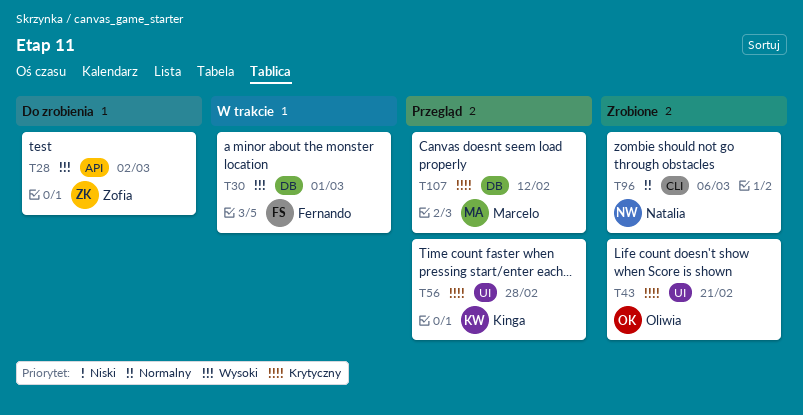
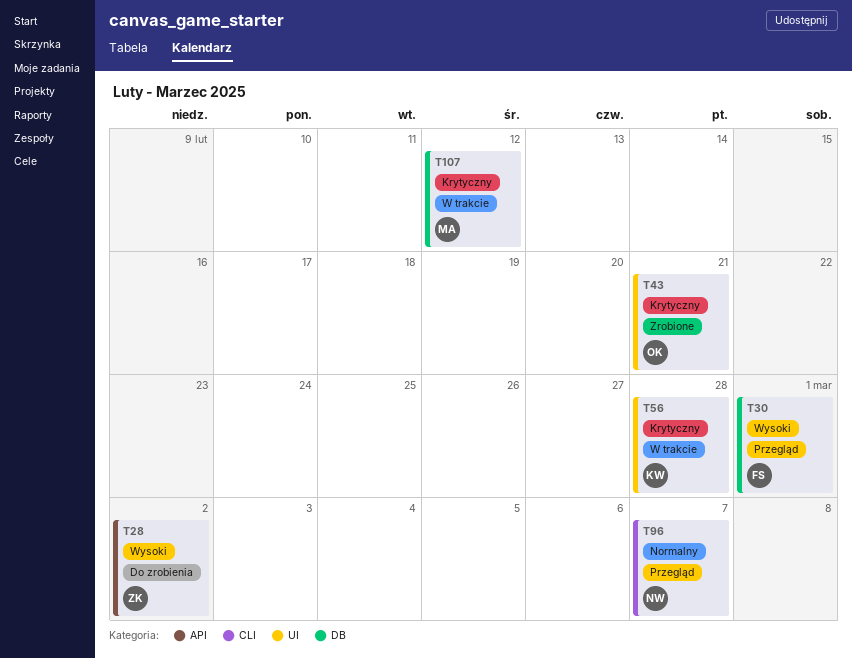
T30, status: W trakcie -> Przegląd
T56, status: Przegląd -> W trakcie
T96, status: Zrobione -> Przegląd
T96, due: Mar 6 -> Mar 7
T107, status: Przegląd -> W trakcie

